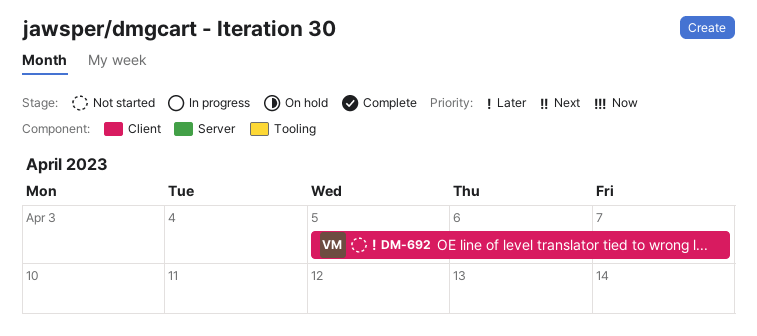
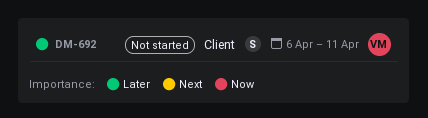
DM-692, start: Apr 5 -> Apr 6
DM-692, due: Apr 7 -> Apr 11

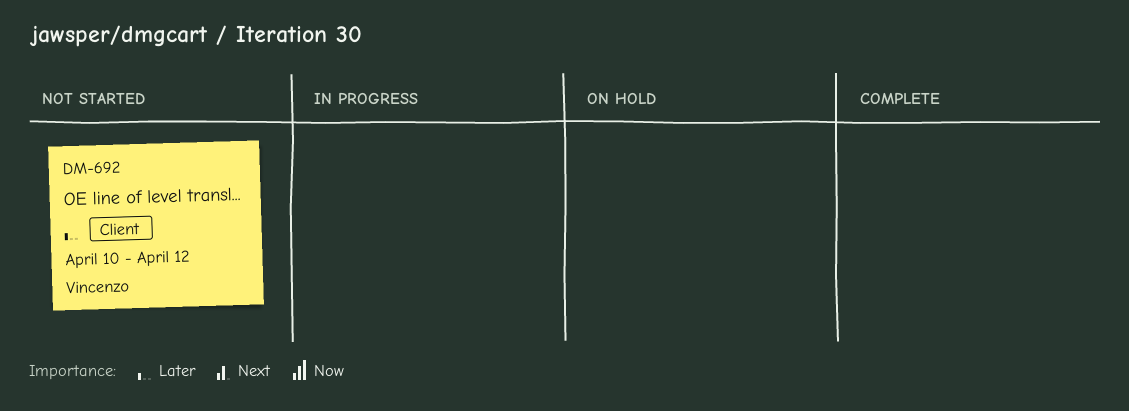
DM-692, start: Apr 6 -> Apr 10
DM-692, due: Apr 11 -> Apr 12

